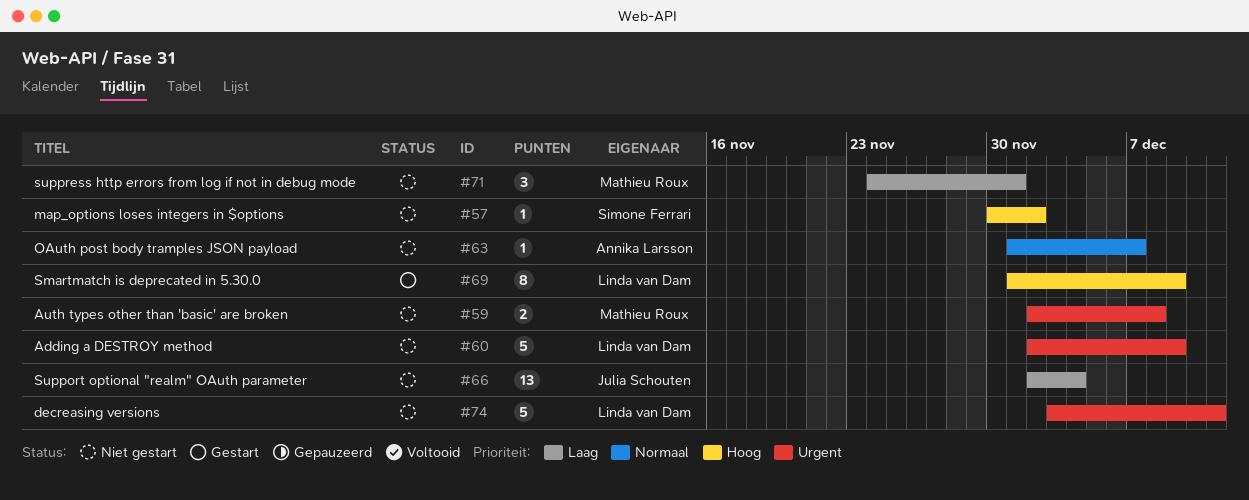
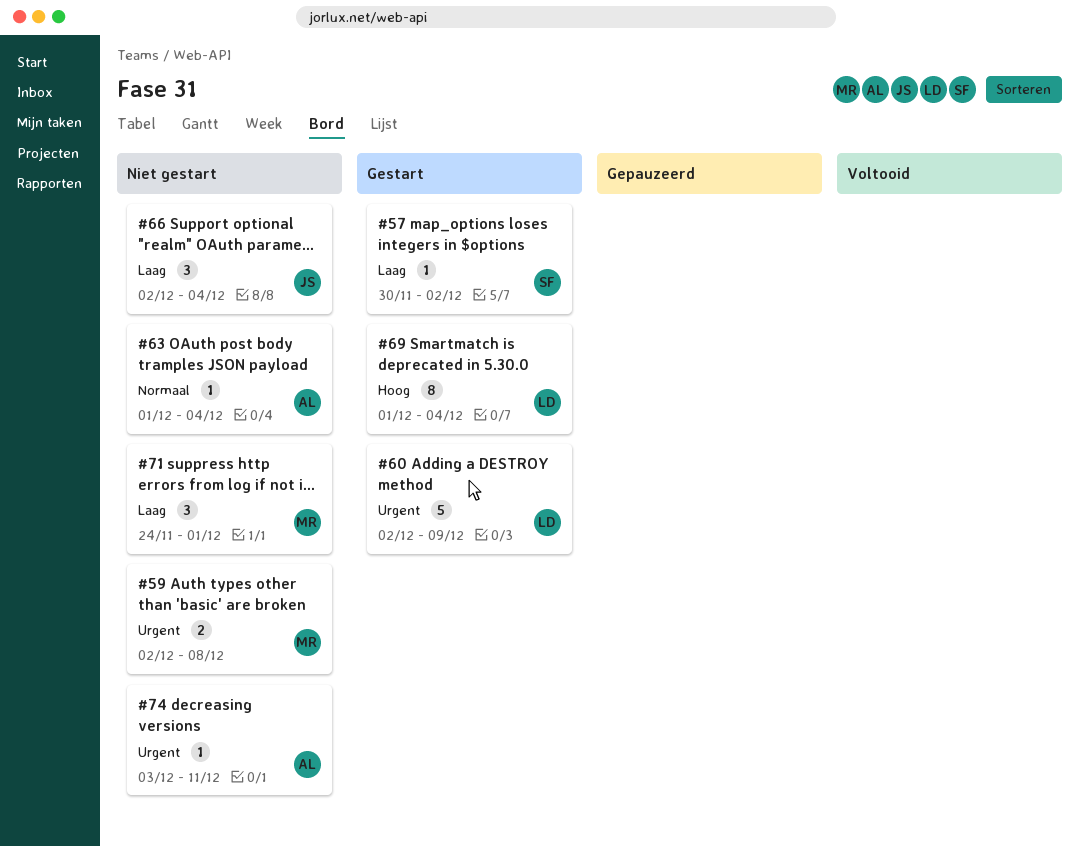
#57, status: Niet gestart -> Gestart
#57, priority: Hoog -> Laag
#60, status: Niet gestart -> Gestart
#63, due: Dec 7 -> Dec 4
#66, estimate: 13 -> 3
#69, due: Dec 9 -> Dec 4
#74, owner: Linda van Dam -> Annika Larsson
#74, estimate: 5 -> 1

